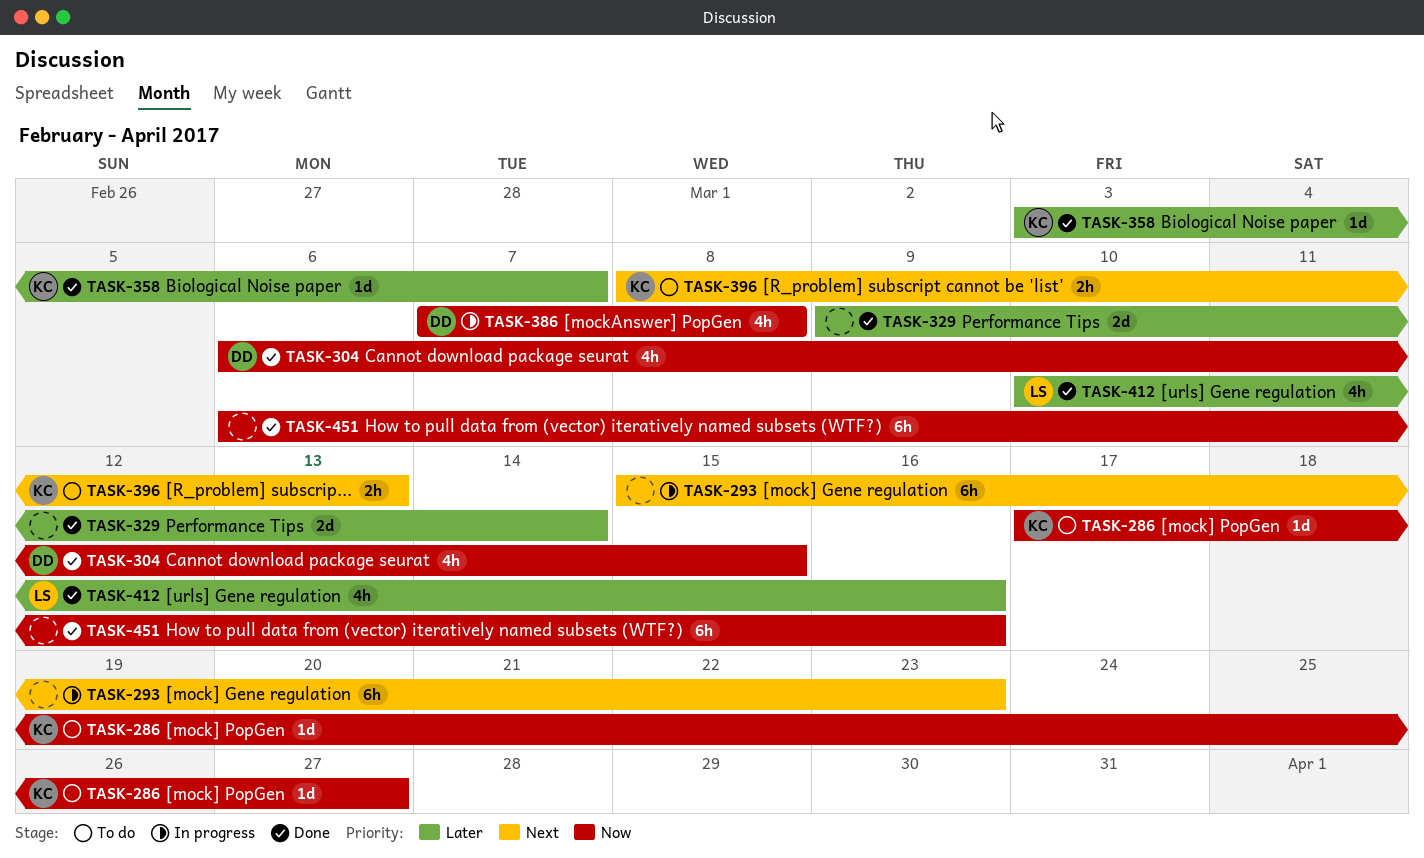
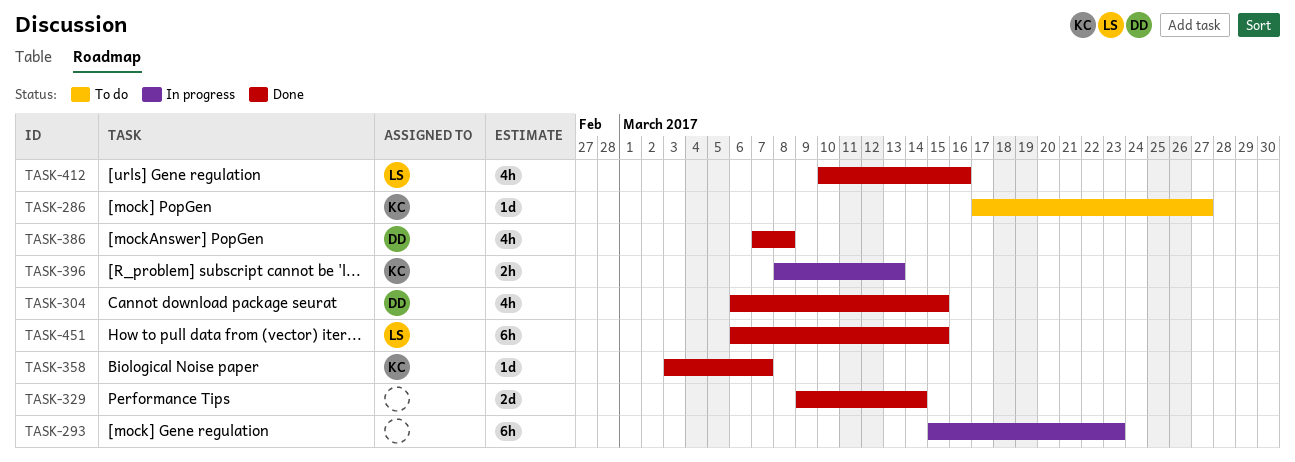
TASK-386, status: In progress -> Done
TASK-396, status: To do -> In progress
TASK-451, owner: none -> LS
TASK-451, due: Mar 16 -> Mar 15

